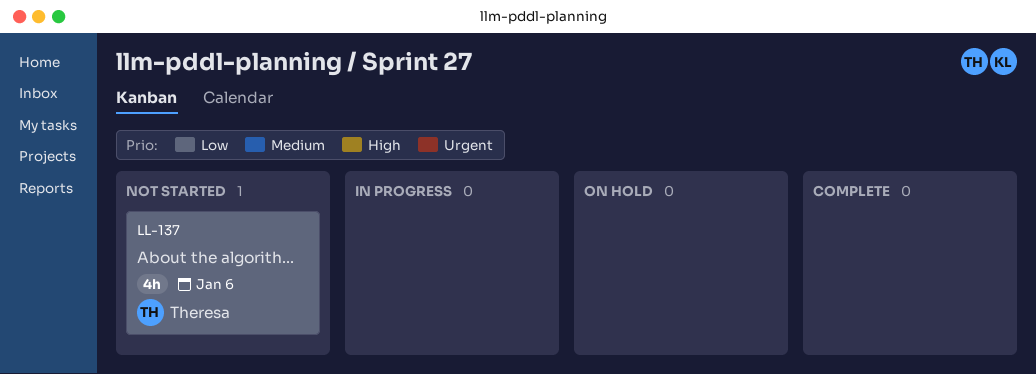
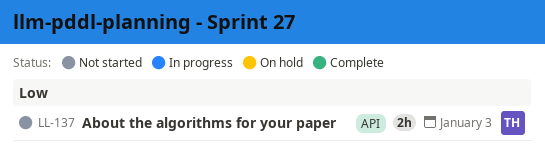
LL-137, estimate: 4h -> 2h
LL-137, due: Jan 6 -> Jan 3

